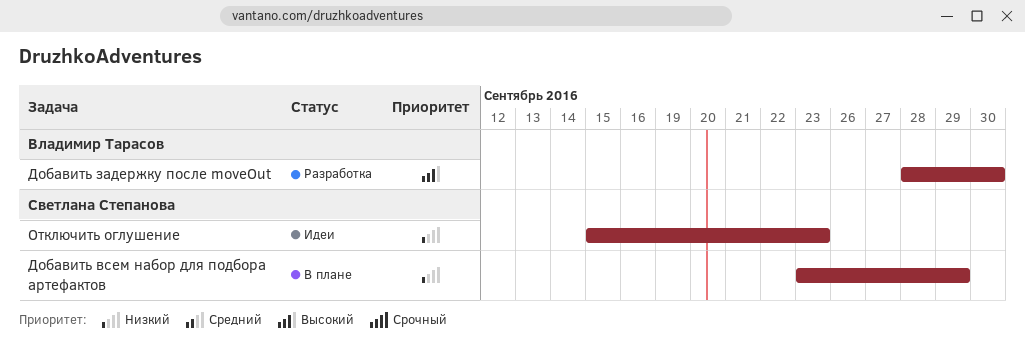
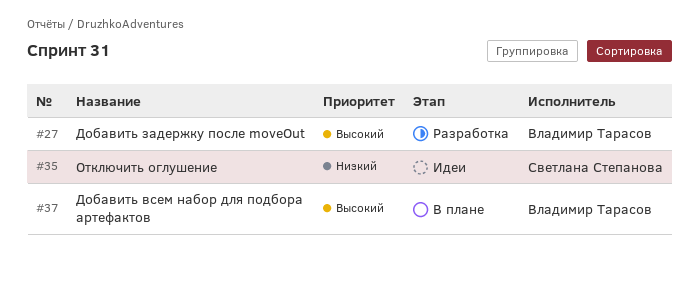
Добавить всем набор для подбора артефактов, owner: Светлана Степанова -> Владимир Тарасов
Добавить всем набор для подбора артефактов, priority: Низкий -> Высокий

